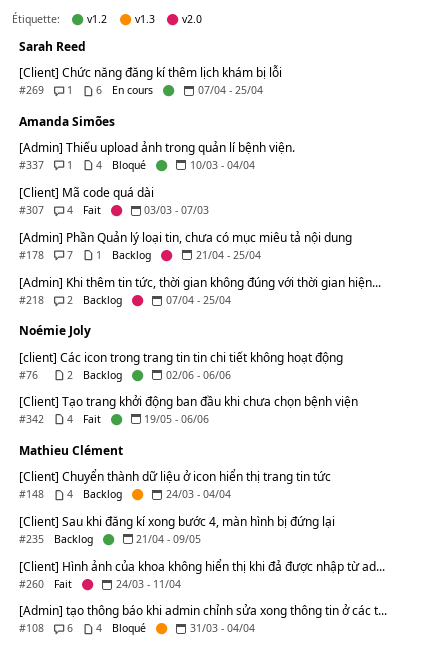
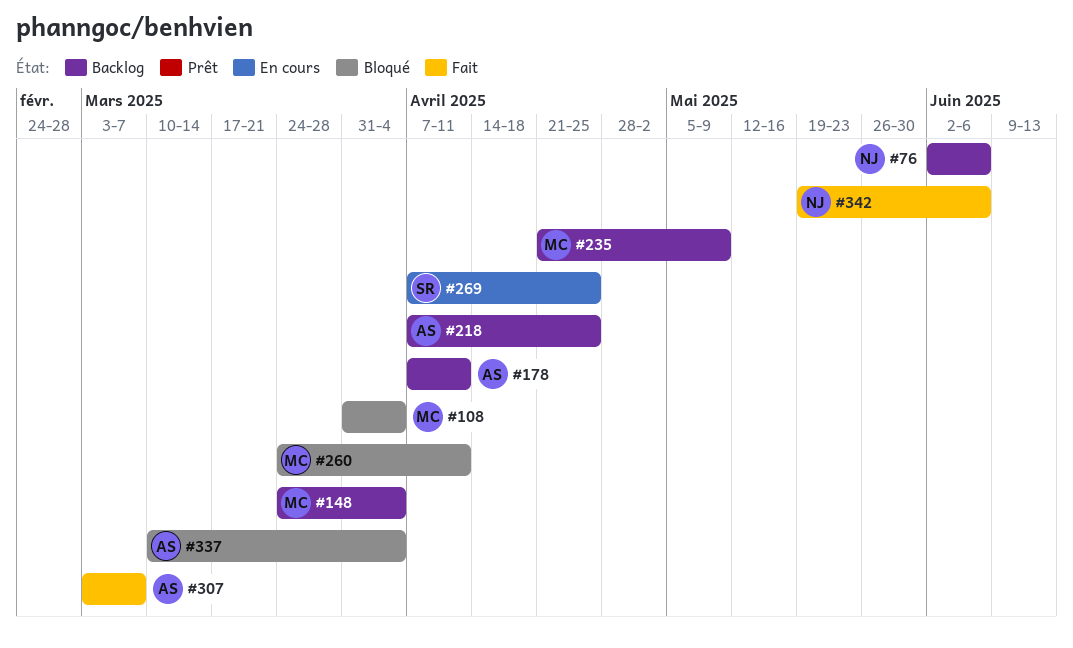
#178, start: Apr 21 -> Apr 7
#178, due: Apr 25 -> Apr 11
#260, status: Fait -> Bloqué

